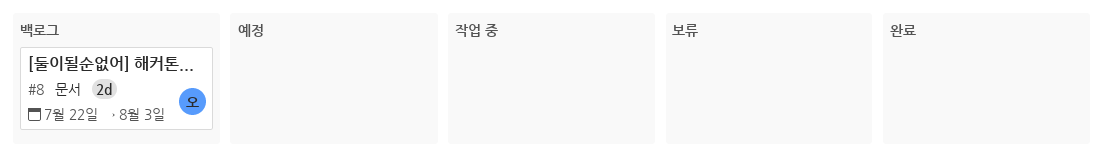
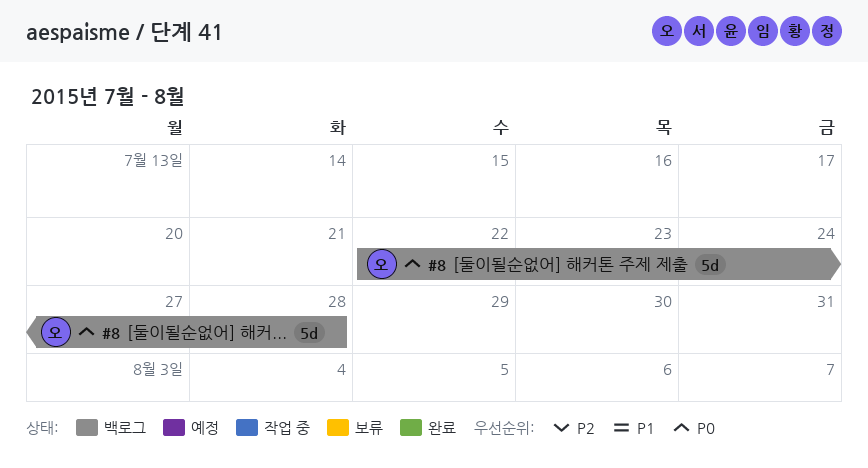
#8, estimate: 2d -> 5d
#8, due: Aug 3 -> Jul 28

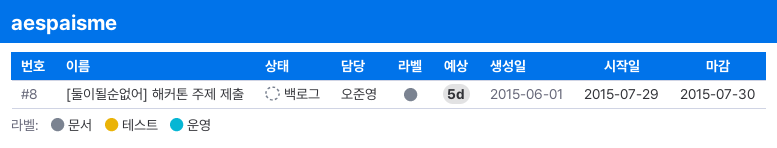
#8, start: Jul 22 -> Jul 29
#8, due: Jul 28 -> Jul 30

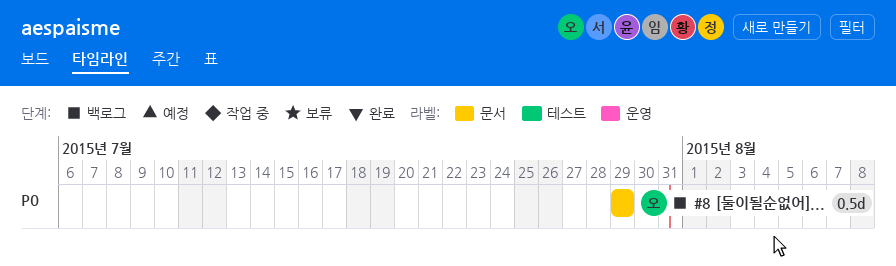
#8, estimate: 5d -> 0.5d
#8, due: Jul 30 -> Jul 29

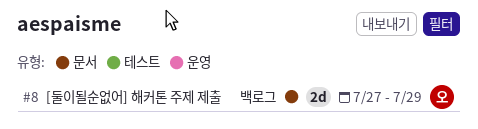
#8, estimate: 0.5d -> 2d
#8, start: Jul 29 -> Jul 27

